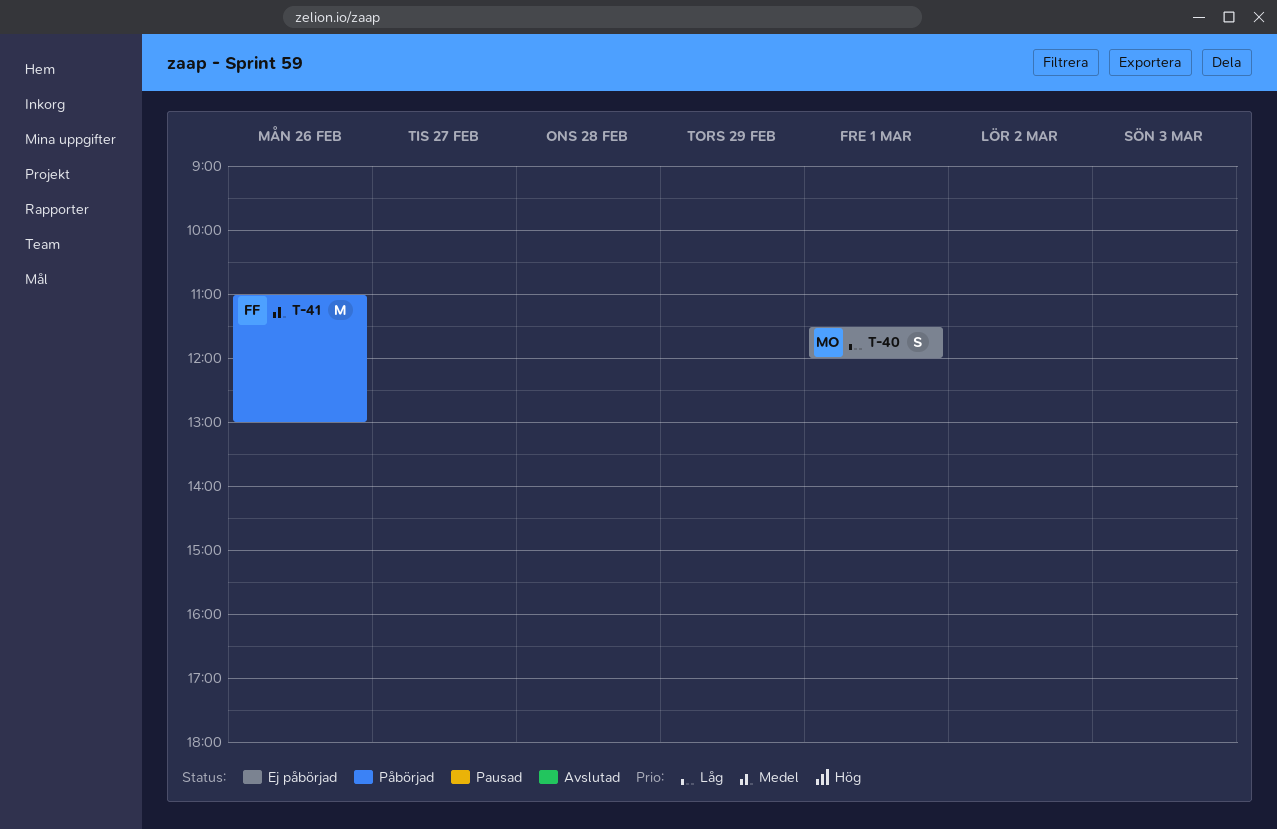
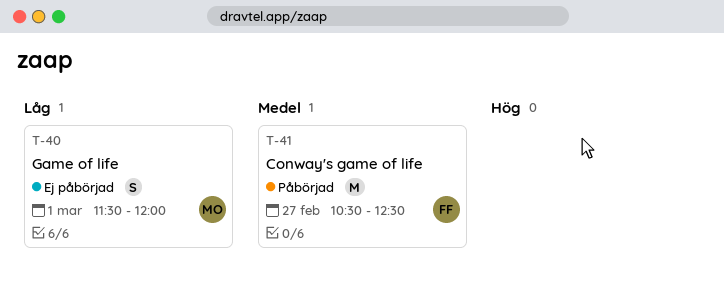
T-41, day: Feb 26 -> Feb 27
T-41, begins: 11:00 -> 10:30
T-41, ends: 13:00 -> 12:30

